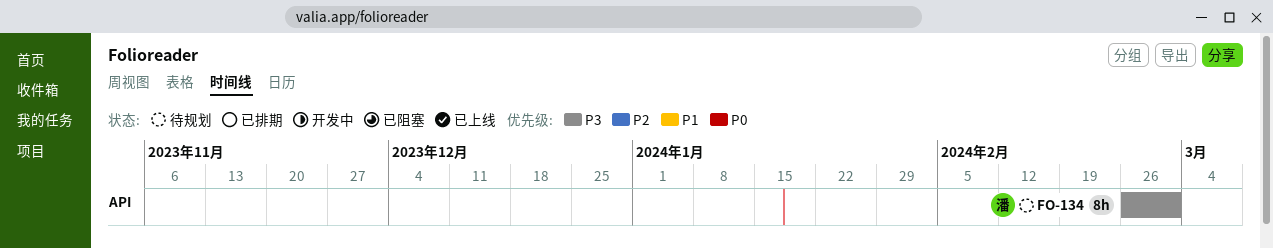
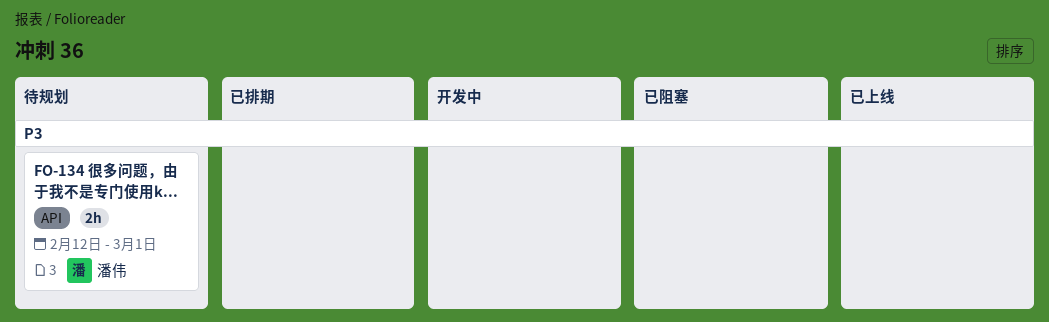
FO-134, estimate: 8h -> 2h
FO-134, start: Feb 26 -> Feb 12

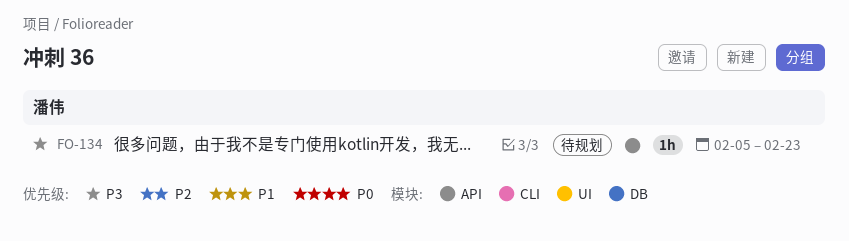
FO-134, estimate: 2h -> 1h
FO-134, start: Feb 12 -> Feb 5
FO-134, due: Mar 1 -> Feb 23

